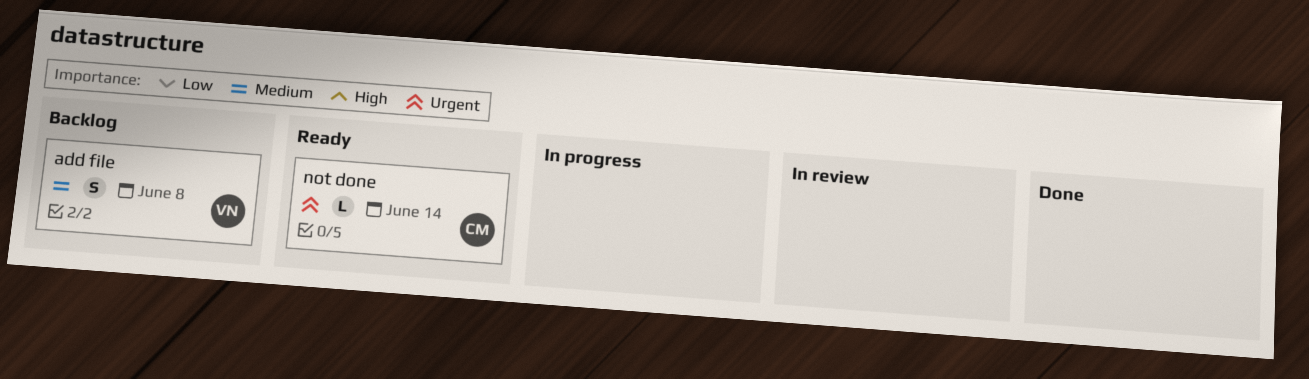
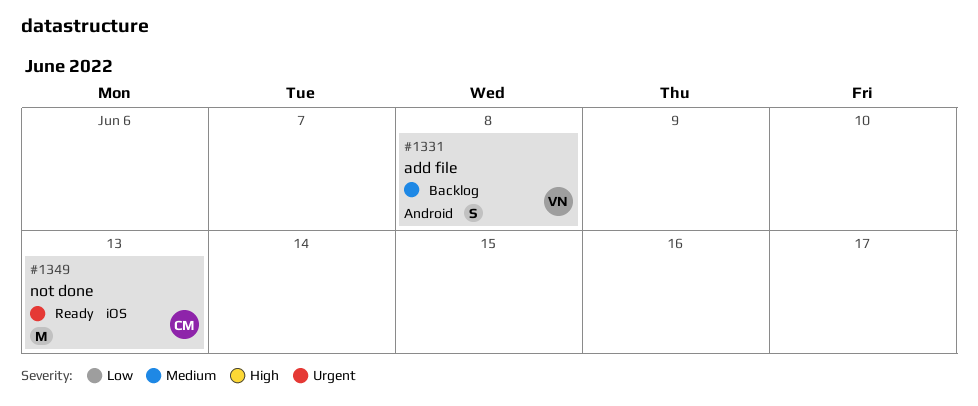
not done, estimate: L -> M
not done, due: Jun 14 -> Jun 13

